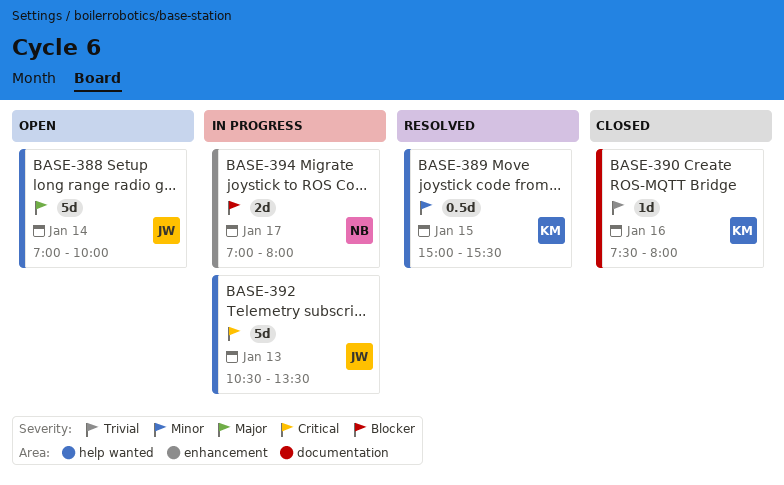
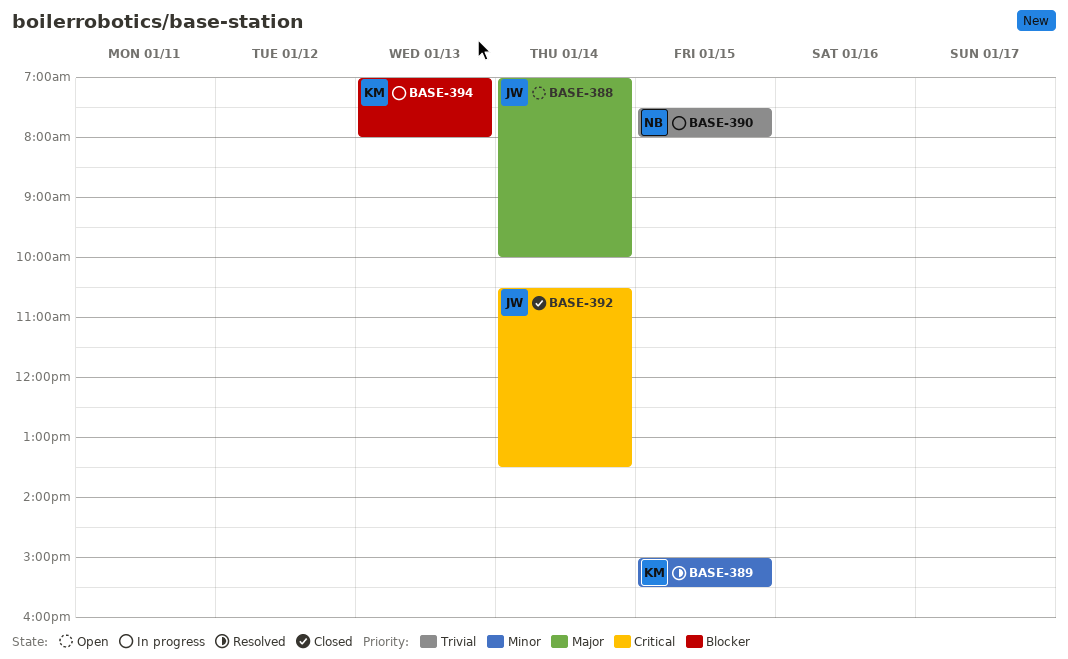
BASE-390, status: Closed -> In progress
BASE-390, owner: KM -> NB
BASE-390, day: Jan 16 -> Jan 15
BASE-392, status: In progress -> Closed
BASE-392, day: Jan 13 -> Jan 14
BASE-394, owner: NB -> KM
BASE-394, day: Jan 17 -> Jan 13

